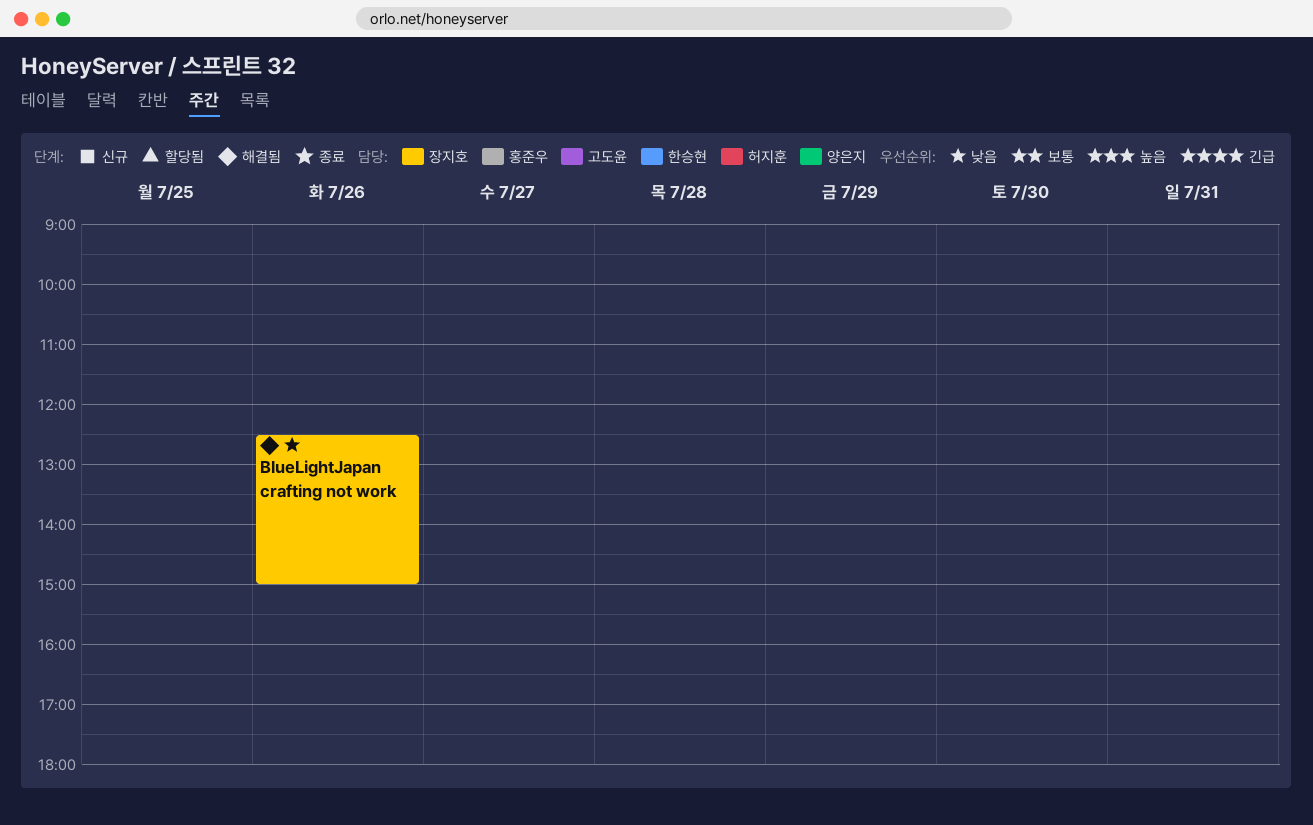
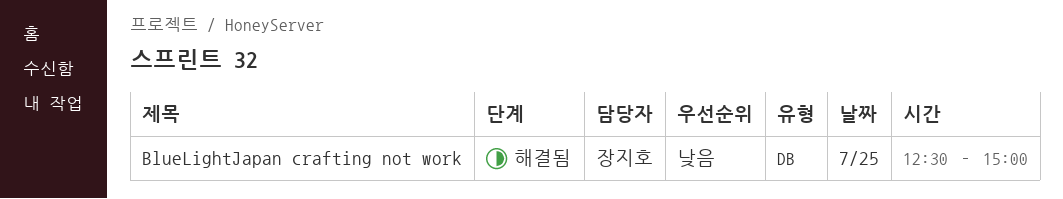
BlueLightJapan crafting not work, day: Jul 26 -> Jul 25

